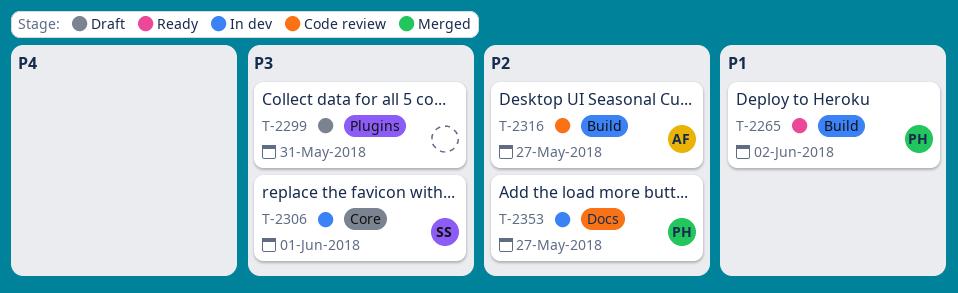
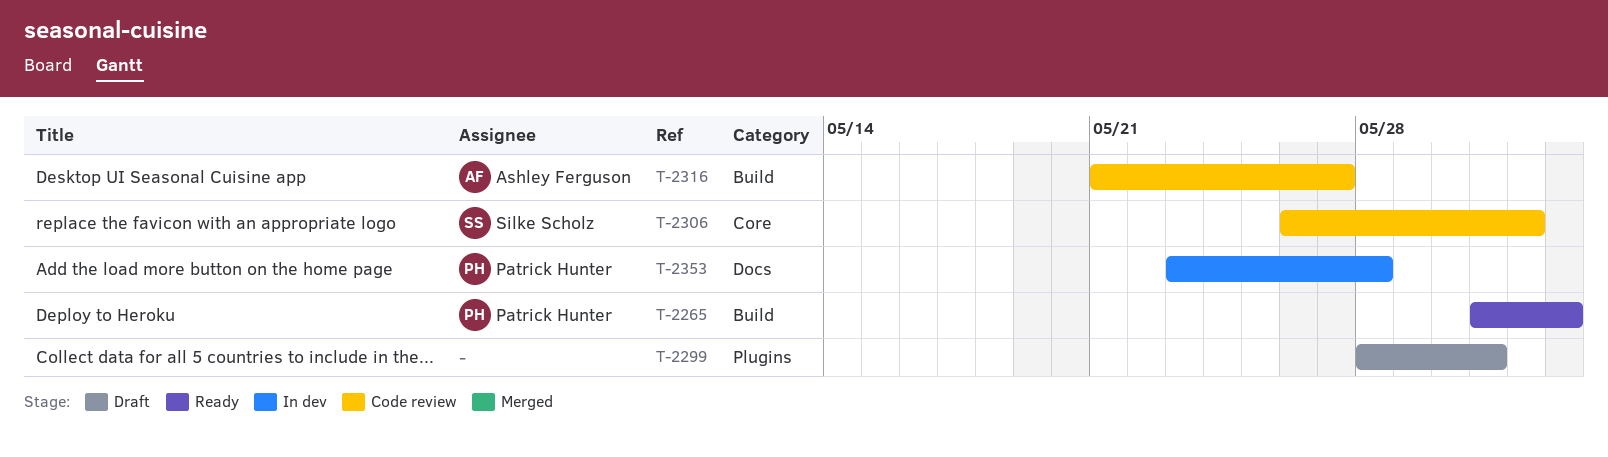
T-2306, status: In dev -> Code review
T-2353, due: May 27 -> May 28

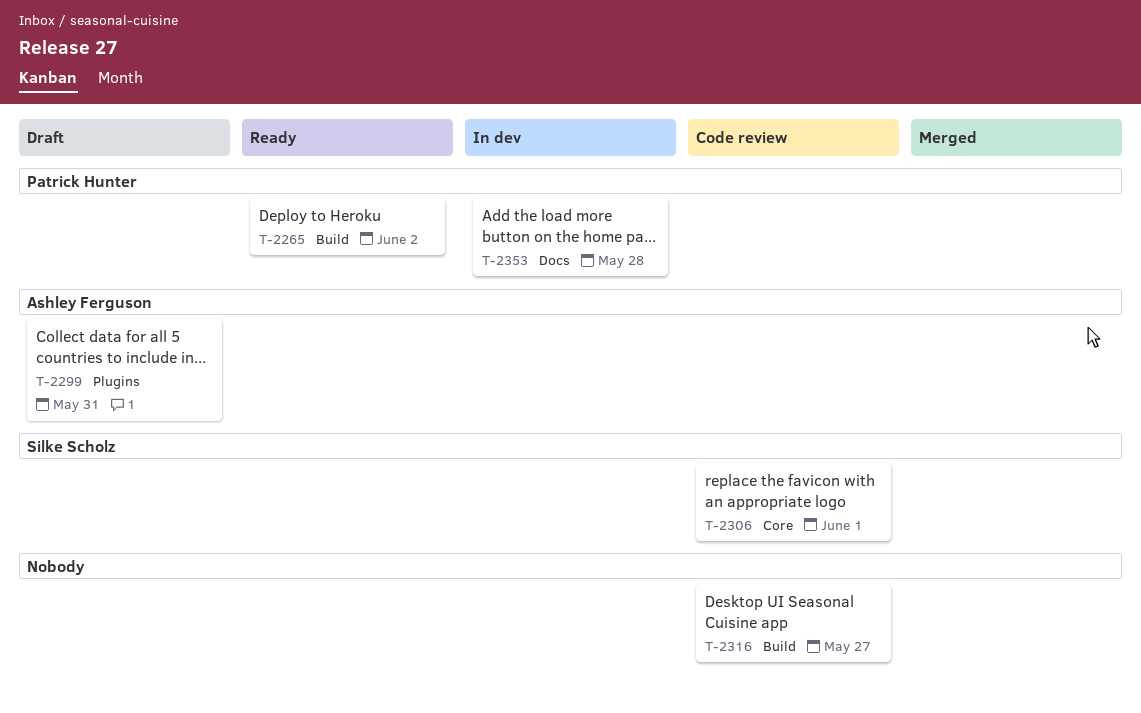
T-2299, owner: none -> Ashley Ferguson
T-2316, owner: Ashley Ferguson -> none

